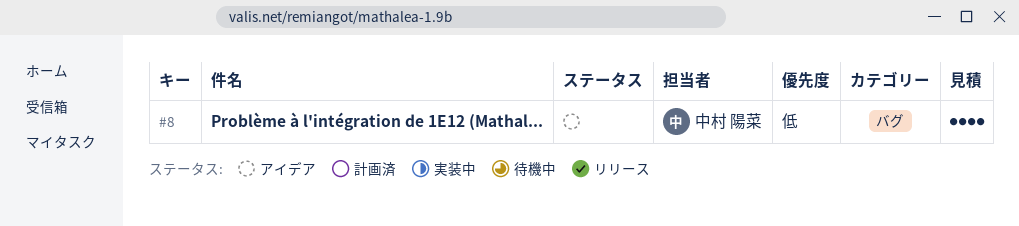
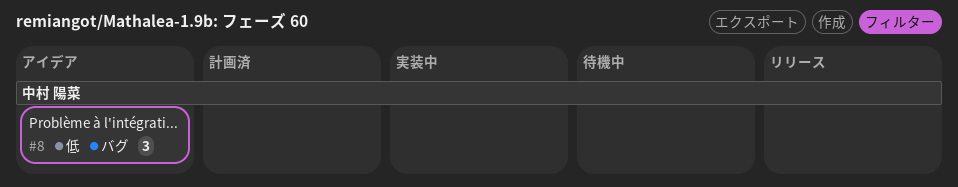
#8, estimate: 4 -> 3

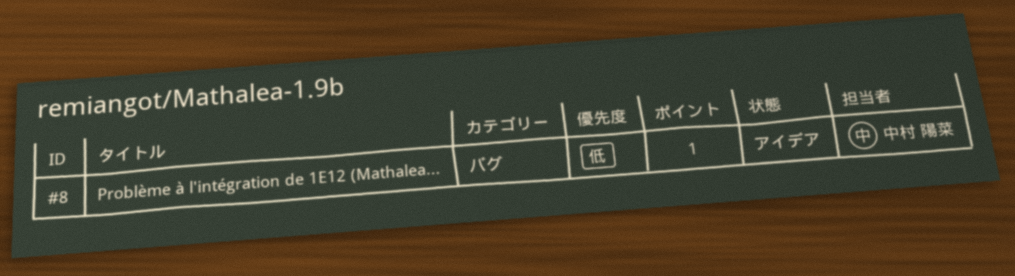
#8, estimate: 3 -> 1

